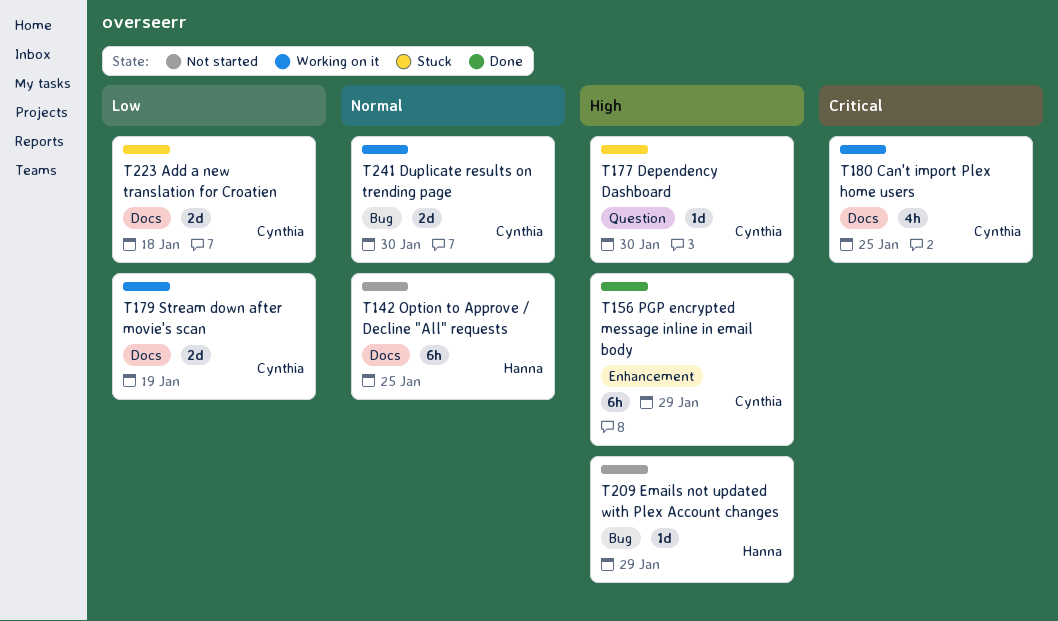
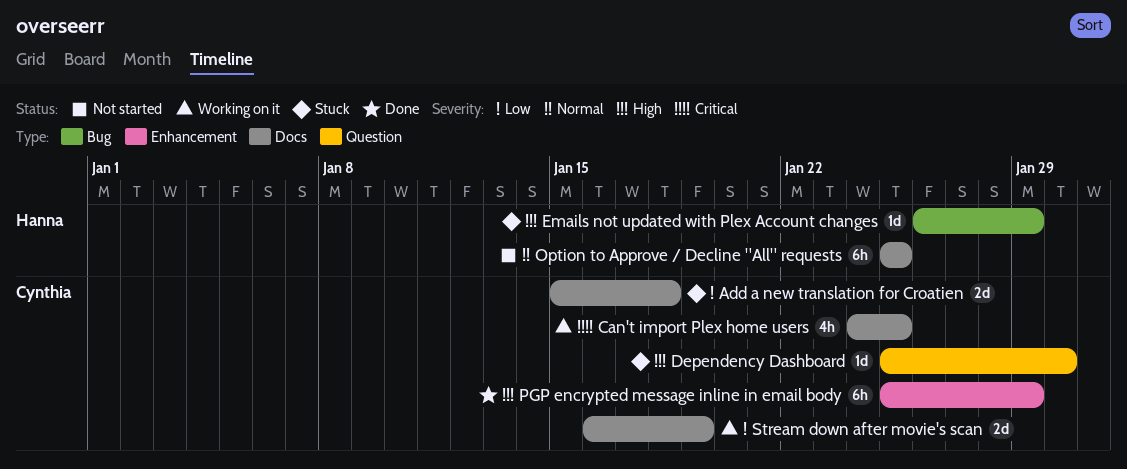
Duplicate results on trending page: present -> none
Emails not updated with Plex Account changes, status: Not started -> Stuck

